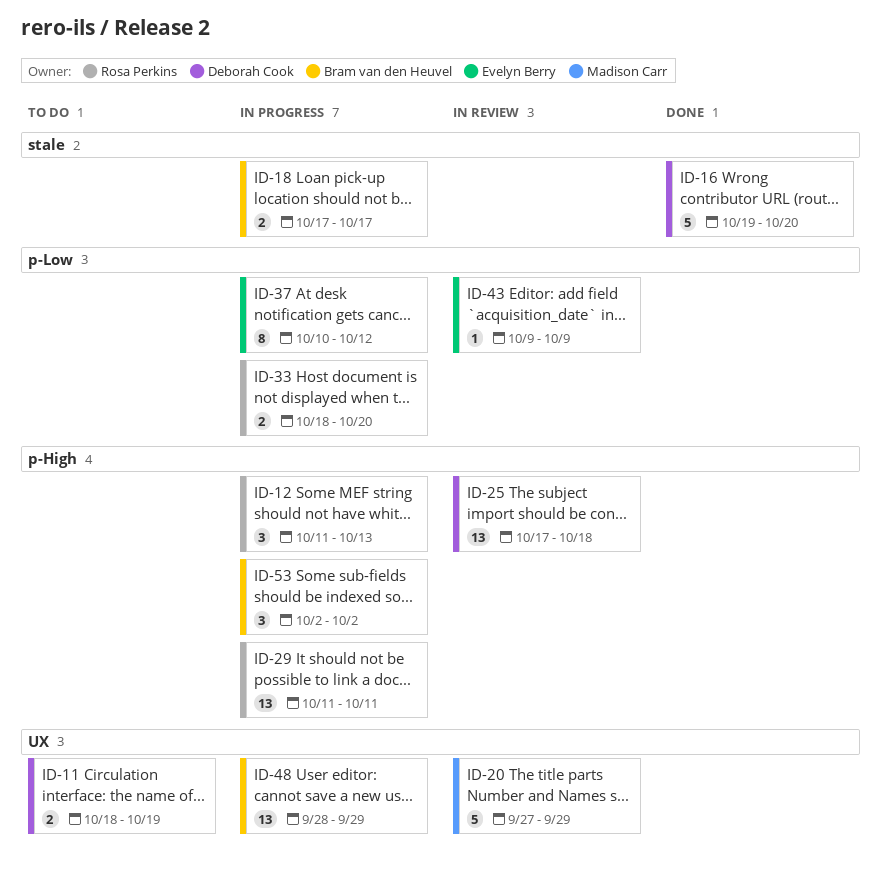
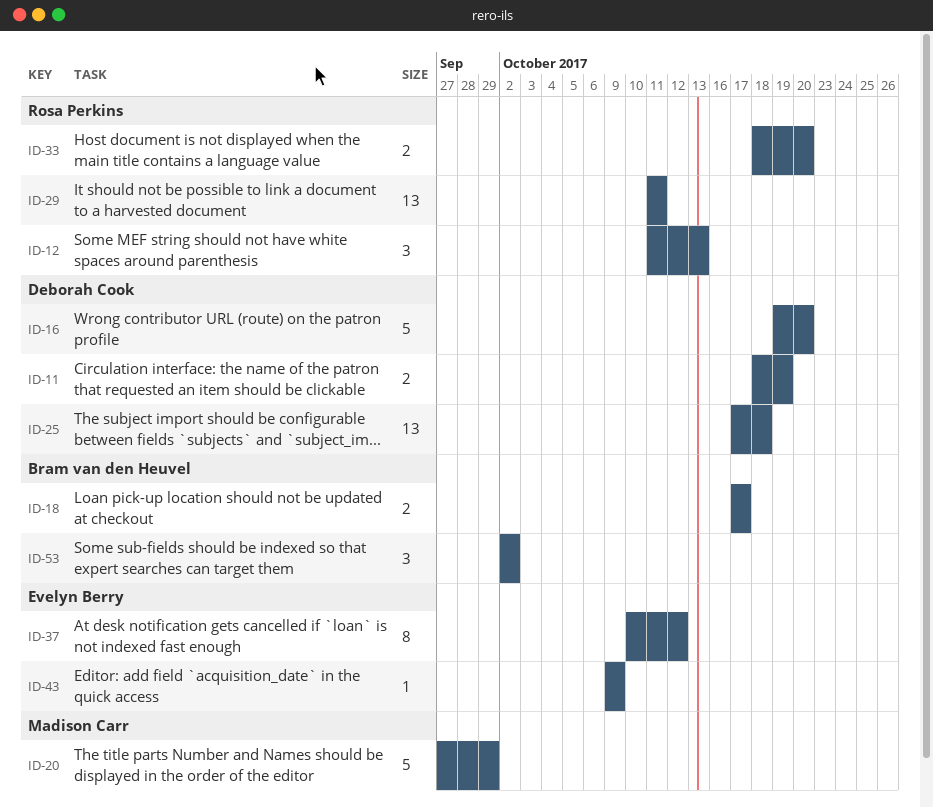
ID-48: present -> none

